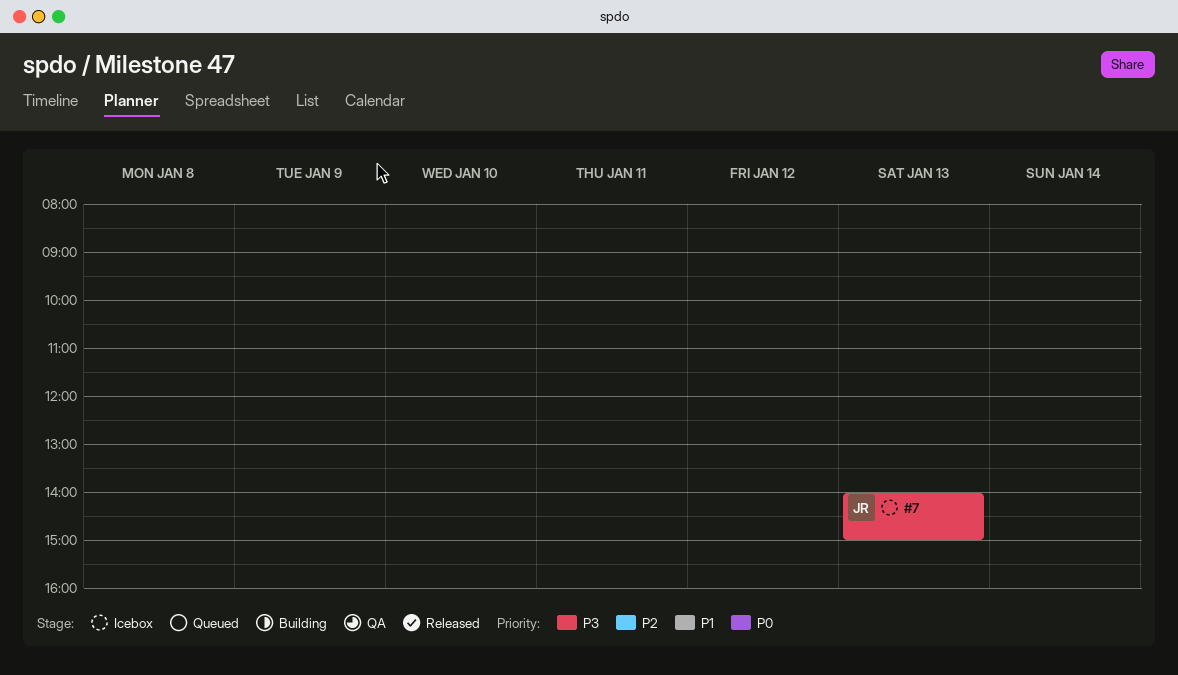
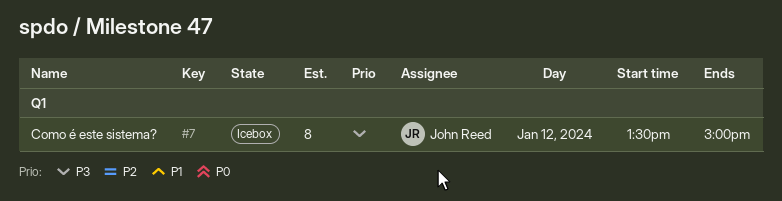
#7, day: Jan 13 -> Jan 12
#7, begins: 14:00 -> 13:30

